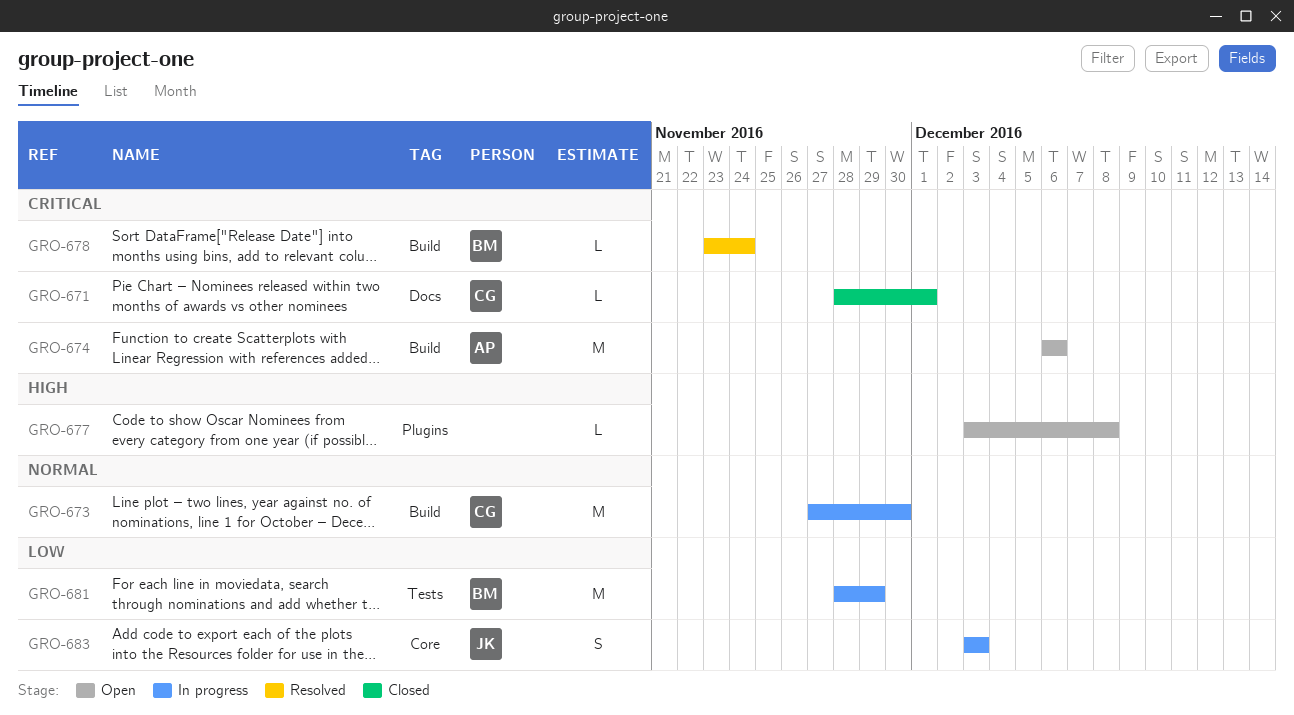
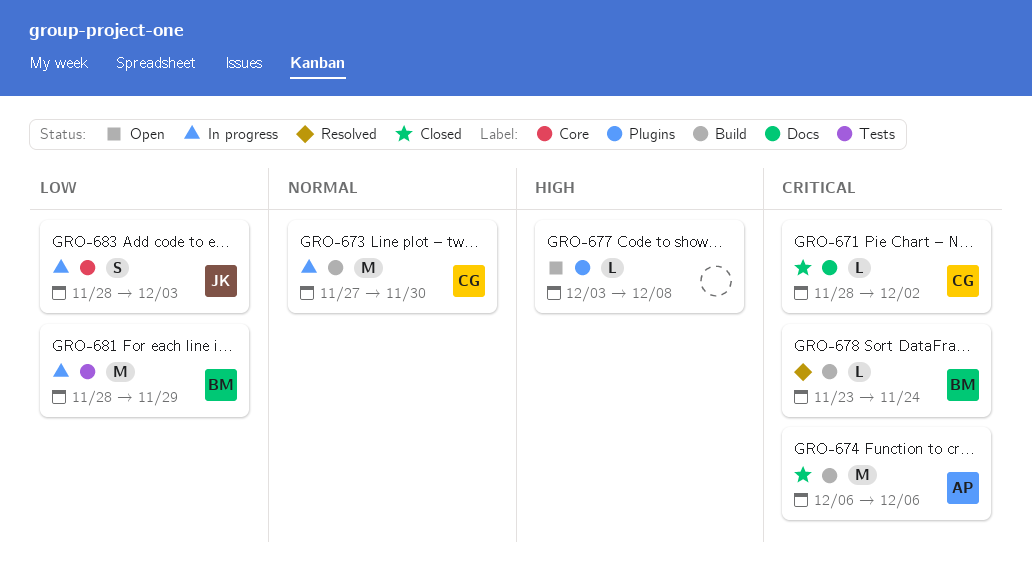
GRO-671, due: Dec 1 -> Dec 2
GRO-674, status: Open -> Closed
GRO-683, start: Dec 3 -> Nov 28

